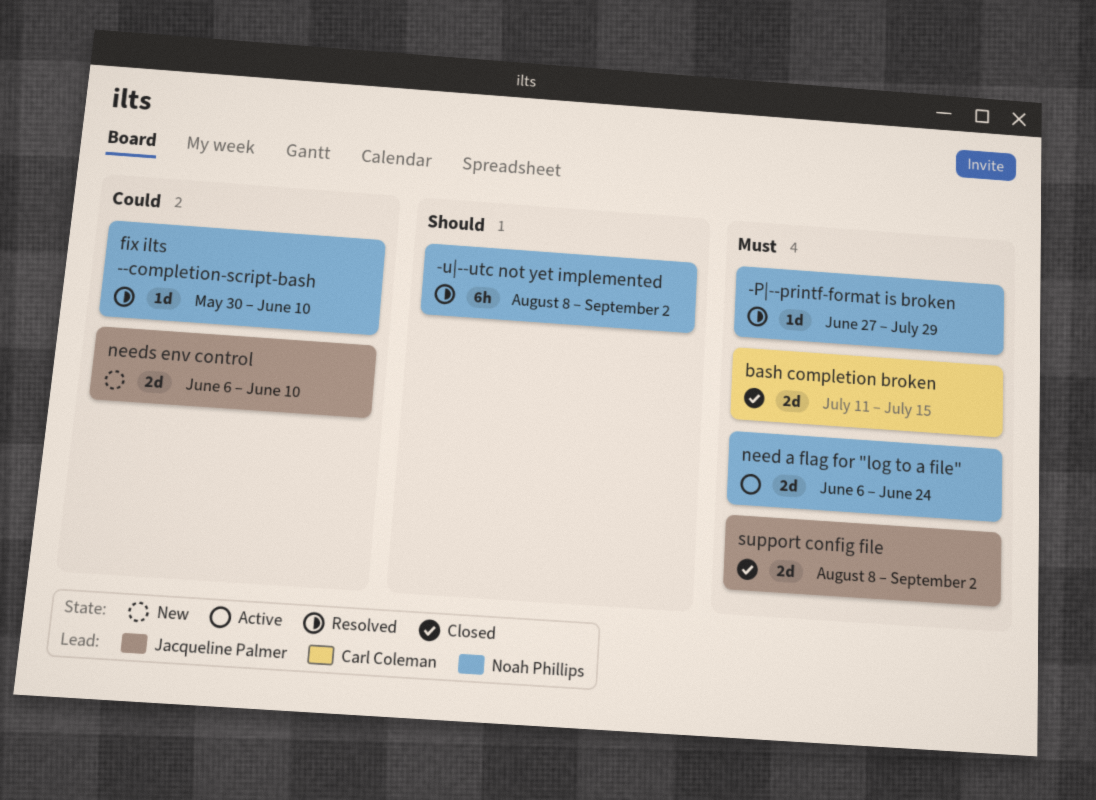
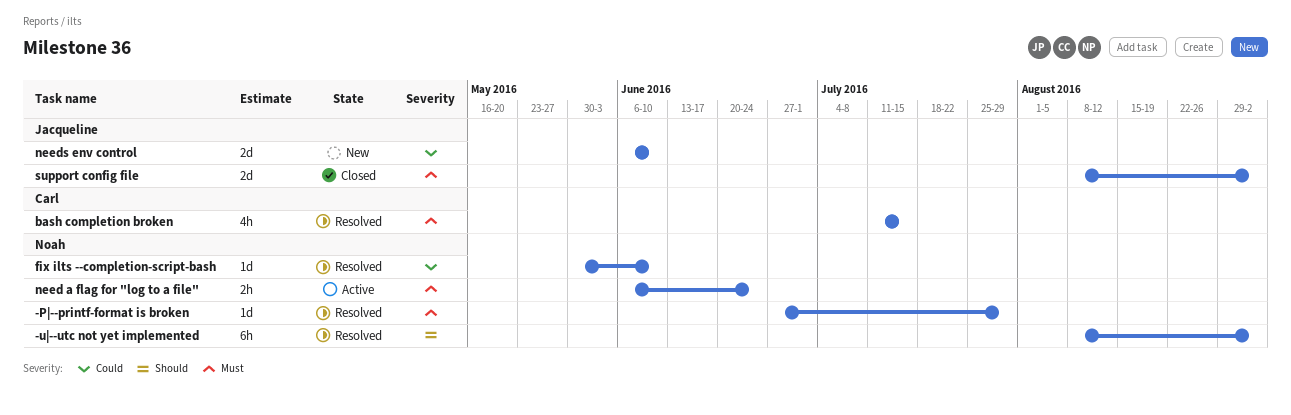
bash completion broken, status: Closed -> Resolved
bash completion broken, estimate: 2d -> 4h
need a flag for "log to a file", estimate: 2d -> 2h

